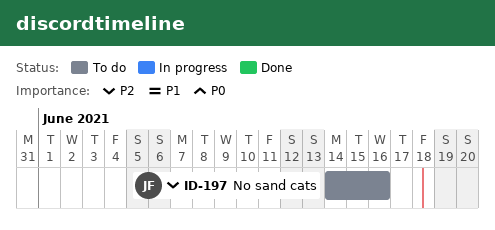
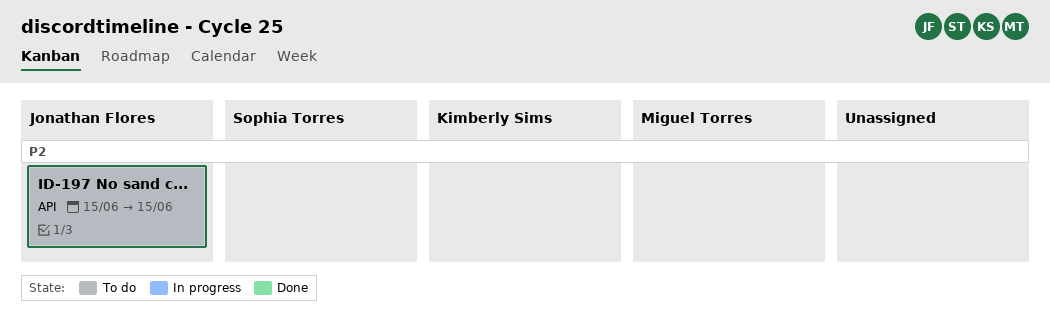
ID-197, start: Jun 14 -> Jun 15
ID-197, due: Jun 16 -> Jun 15

